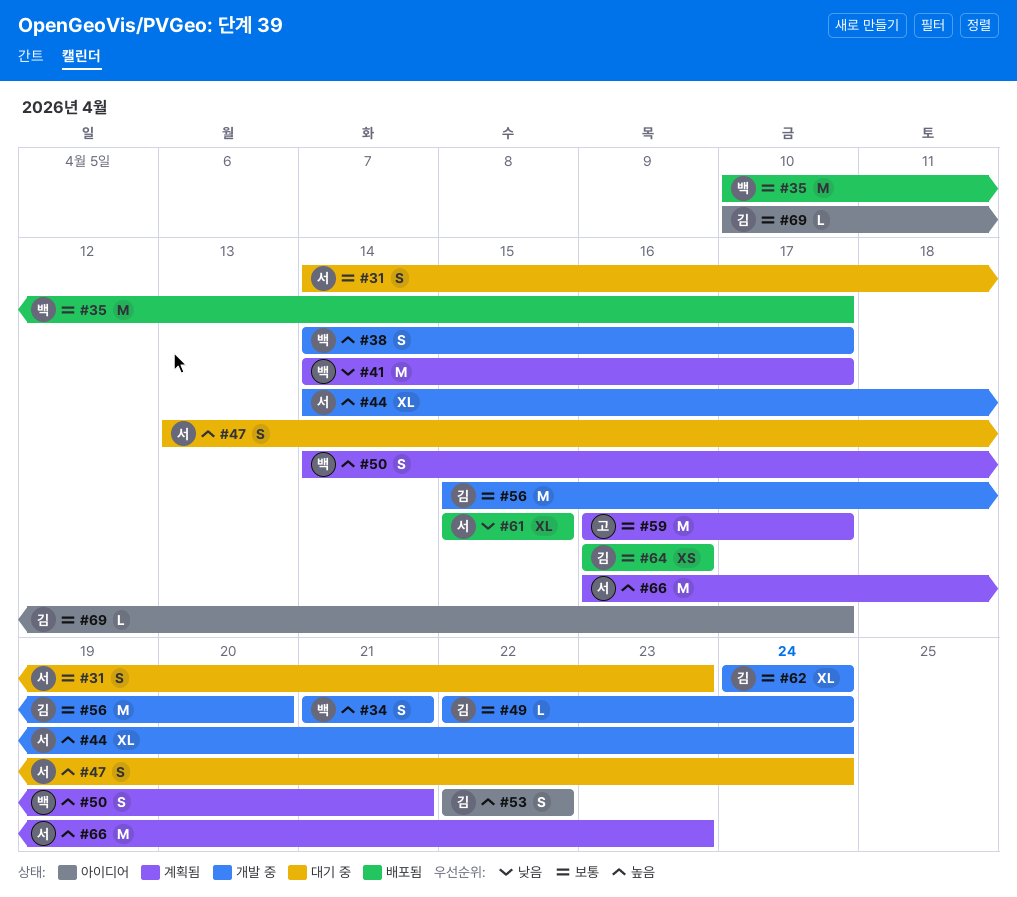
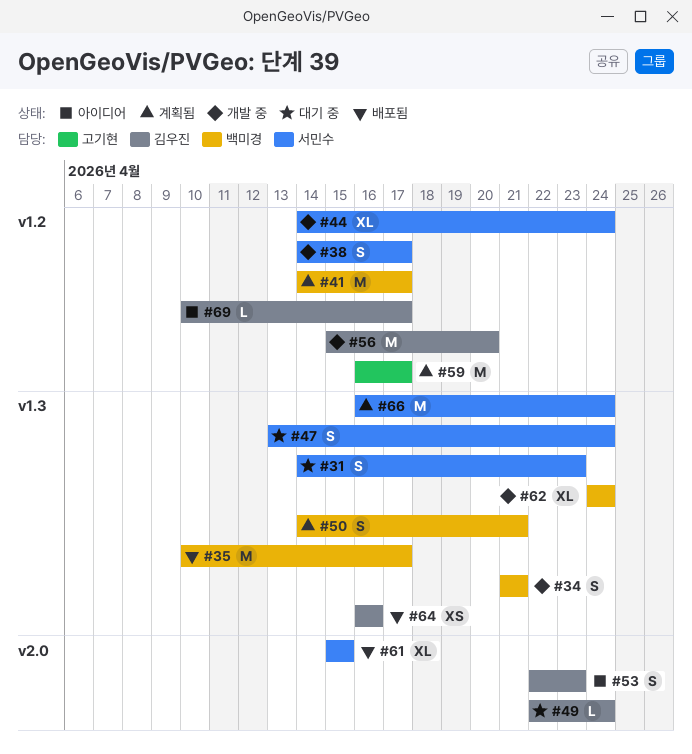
#38, owner: 백미경 -> 서민수
#49, status: 개발 중 -> 대기 중
#53, due: Apr 22 -> Apr 23
#62, owner: 김우진 -> 백미경
#66, due: Apr 23 -> Apr 24

